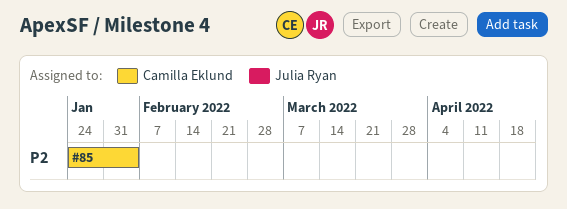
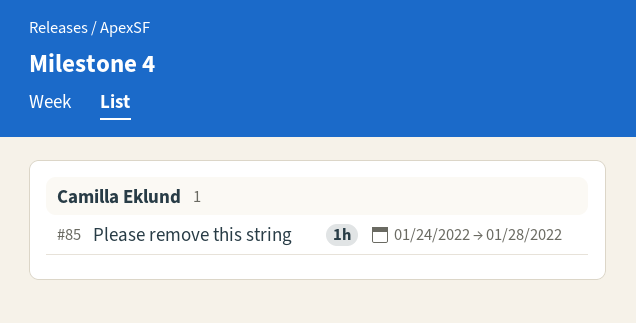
#85, due: Feb 4 -> Jan 28

